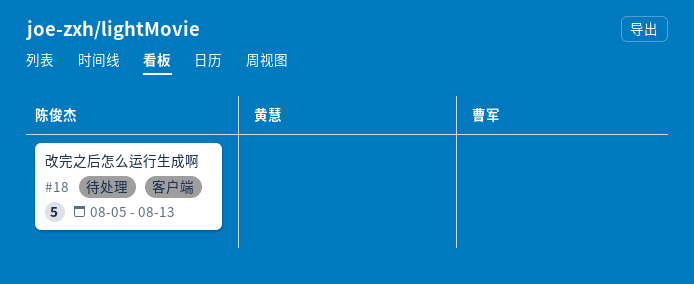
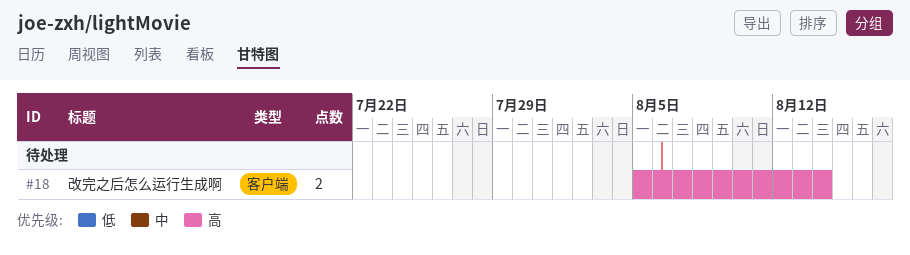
#18, estimate: 5 -> 2
#18, due: Aug 13 -> Aug 14

